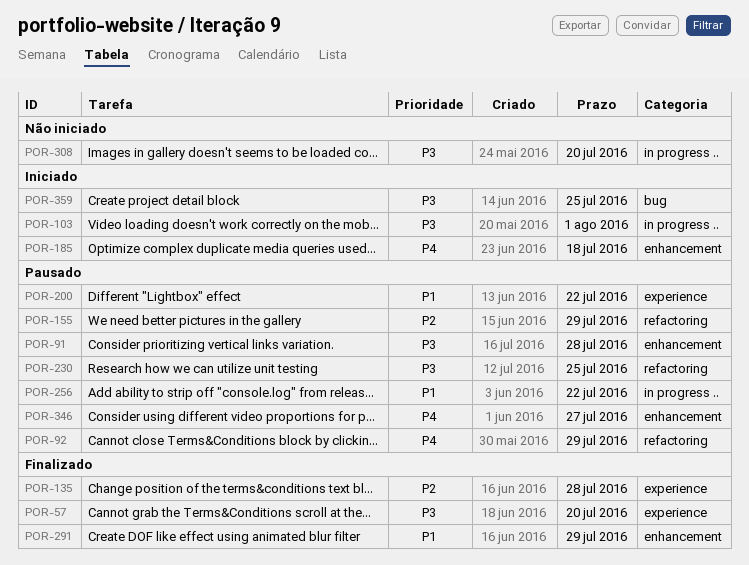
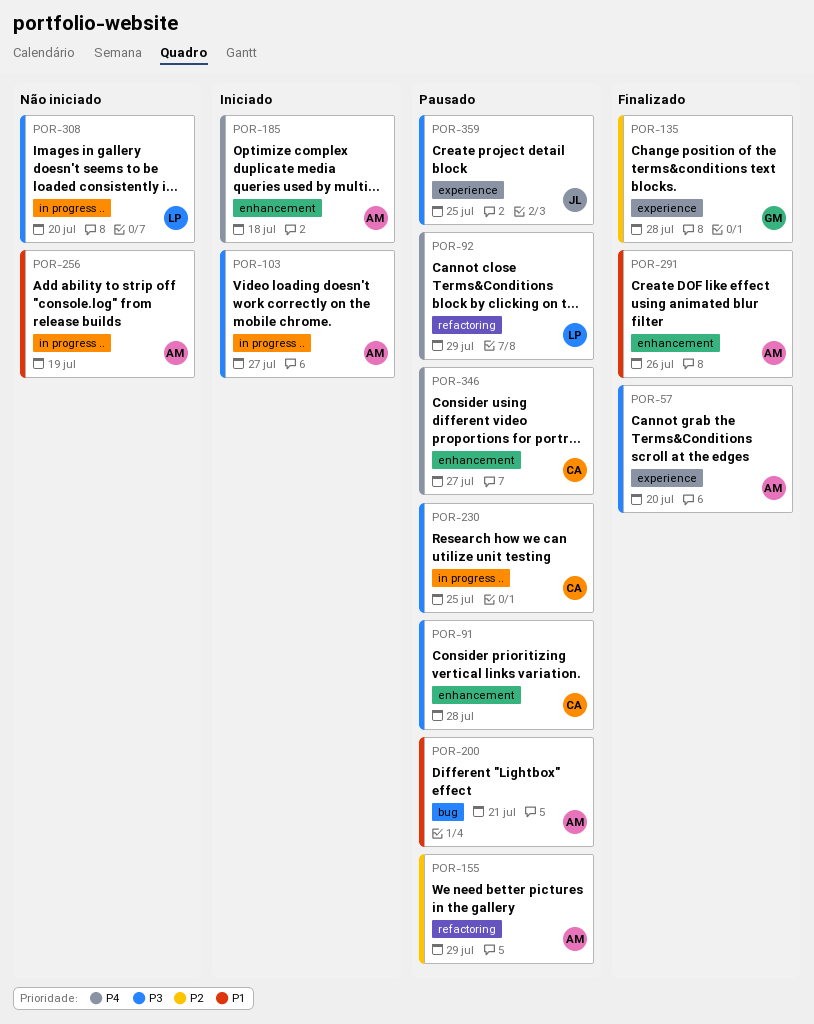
POR-103, due: Aug 1 -> Jul 27
POR-200, label: experience -> bug
POR-200, due: Jul 22 -> Jul 21
POR-230, label: refactoring -> in progress ..
POR-256, status: Pausado -> Não iniciado
POR-256, due: Jul 22 -> Jul 19
POR-291, due: Jul 29 -> Jul 26
POR-359, status: Iniciado -> Pausado
POR-359, label: bug -> experience

